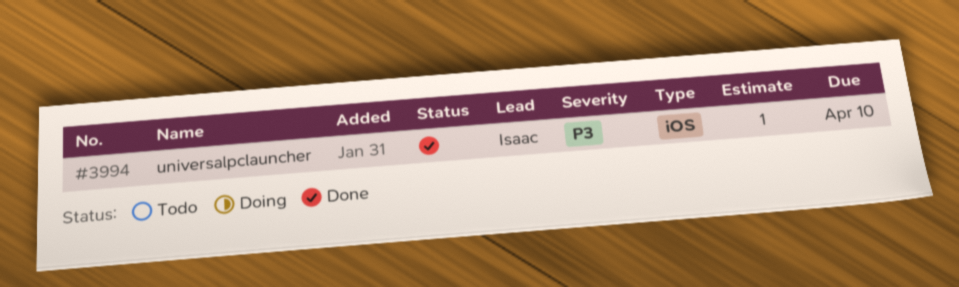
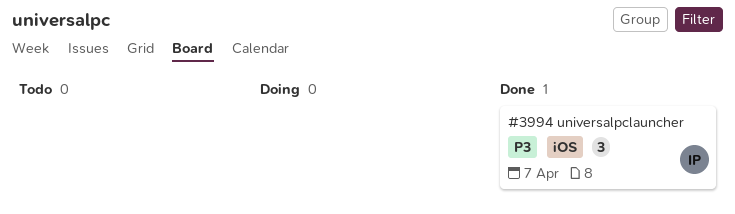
#3994, estimate: 1 -> 3
#3994, due: Apr 10 -> Apr 7

